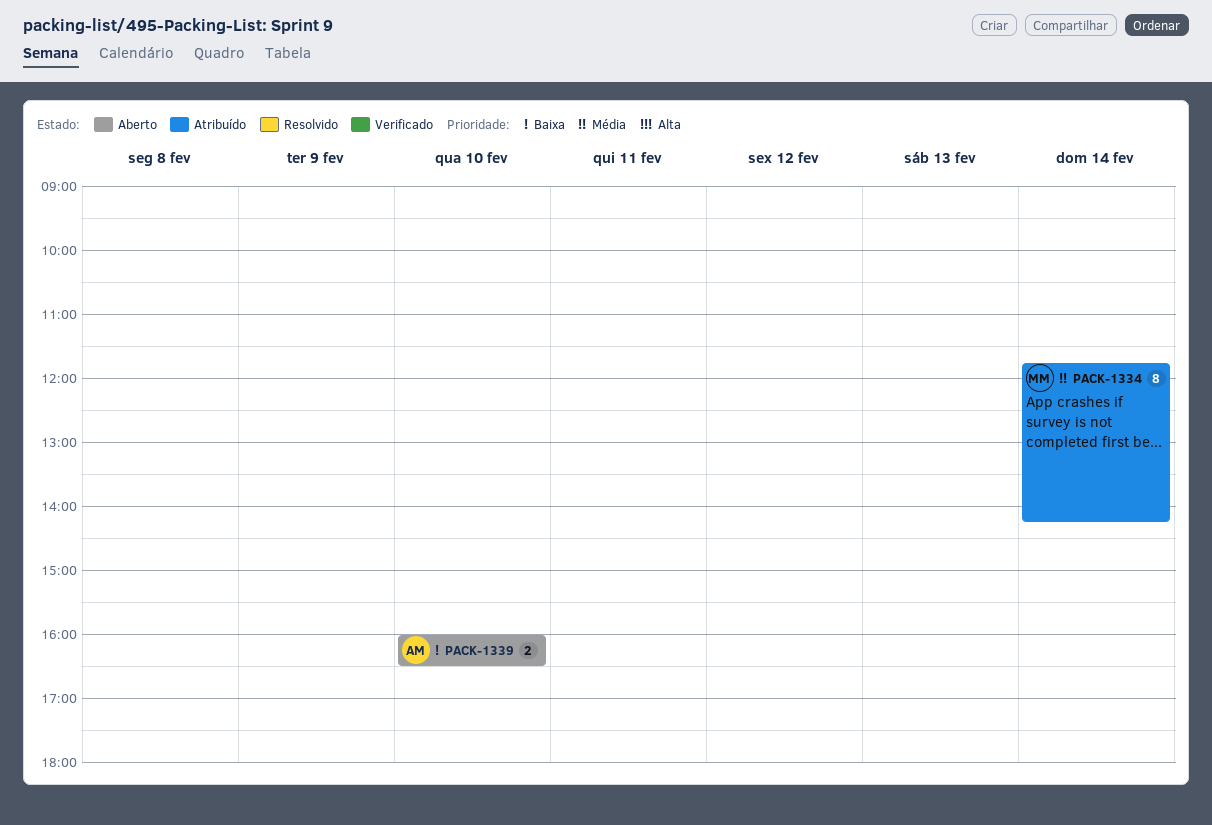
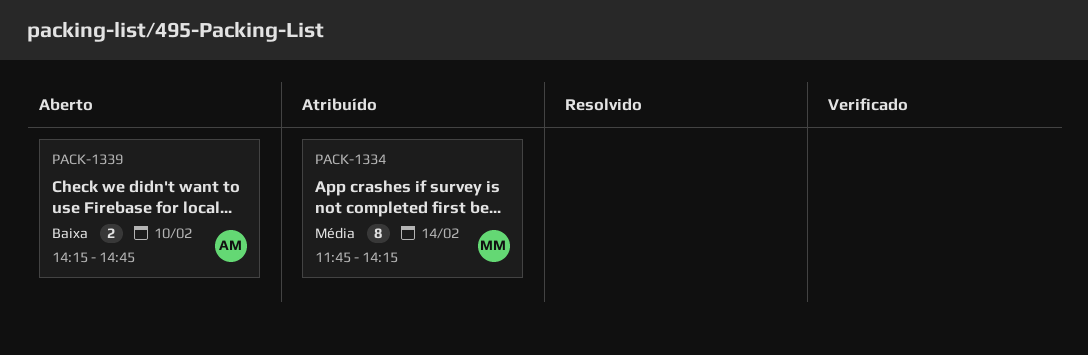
PACK-1339, begins: 16:00 -> 14:15
PACK-1339, ends: 16:30 -> 14:45

